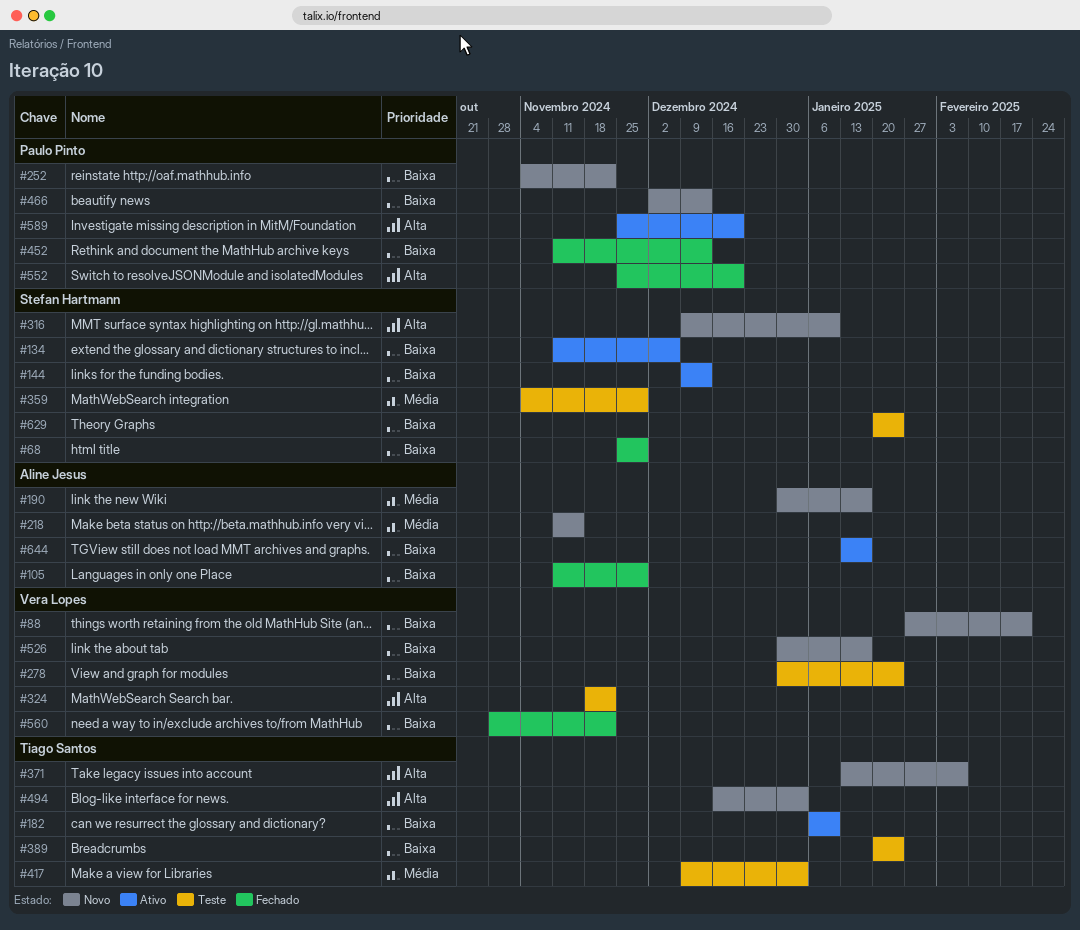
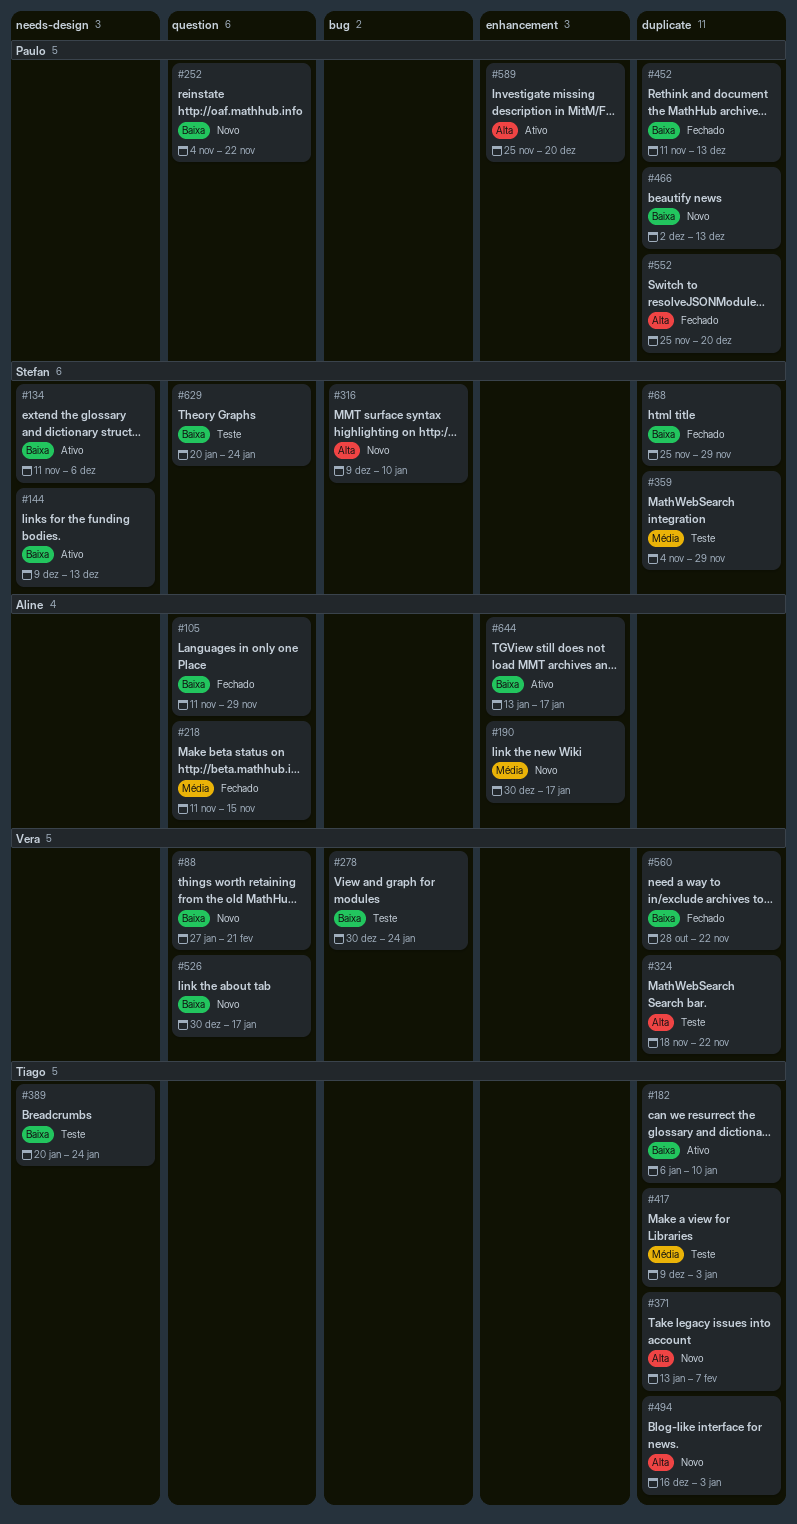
#218, status: Novo -> Fechado

